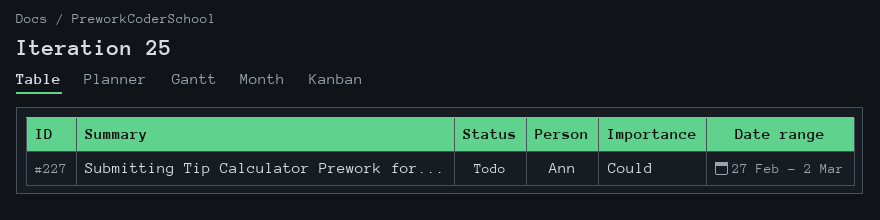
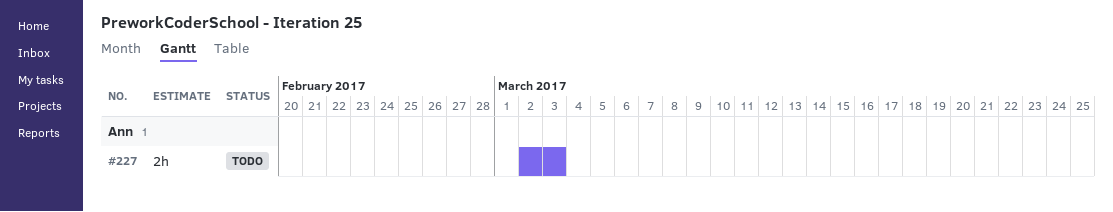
#227, start: Feb 27 -> Mar 2
#227, due: Mar 2 -> Mar 3

